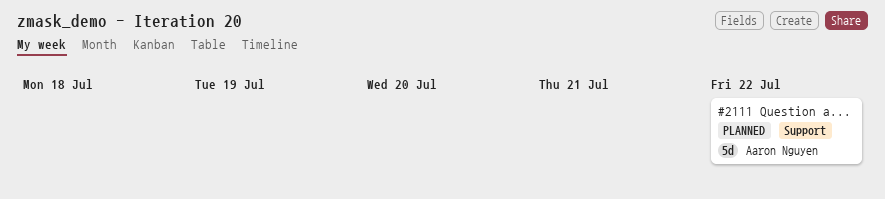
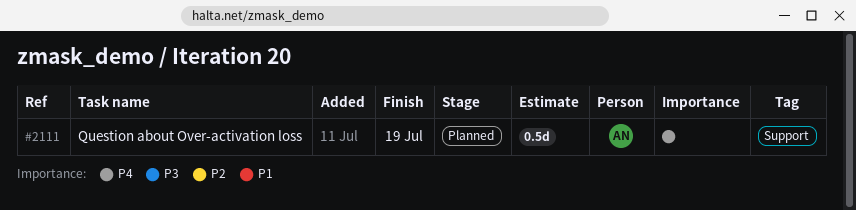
#2111, estimate: 5d -> 0.5d
#2111, due: Jul 22 -> Jul 19

